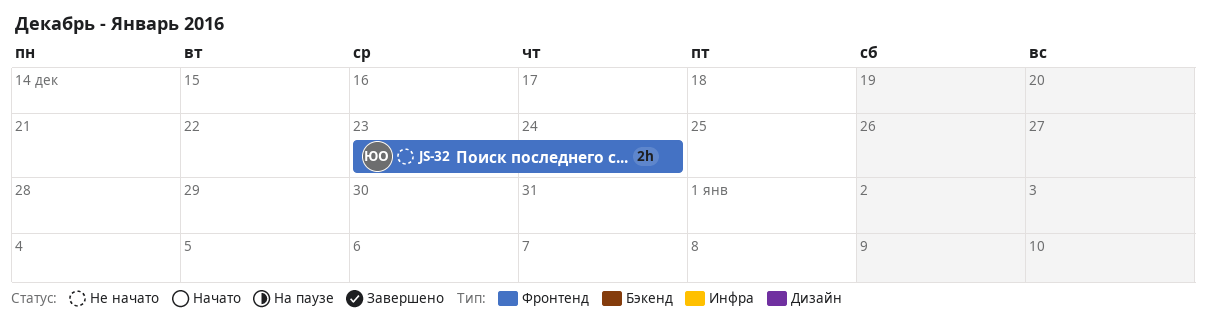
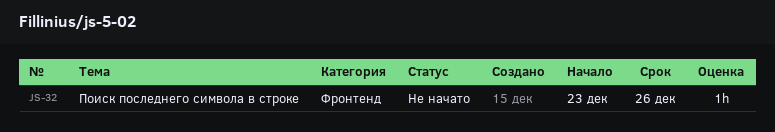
JS-32, estimate: 2h -> 1h
JS-32, due: Dec 24 -> Dec 26

